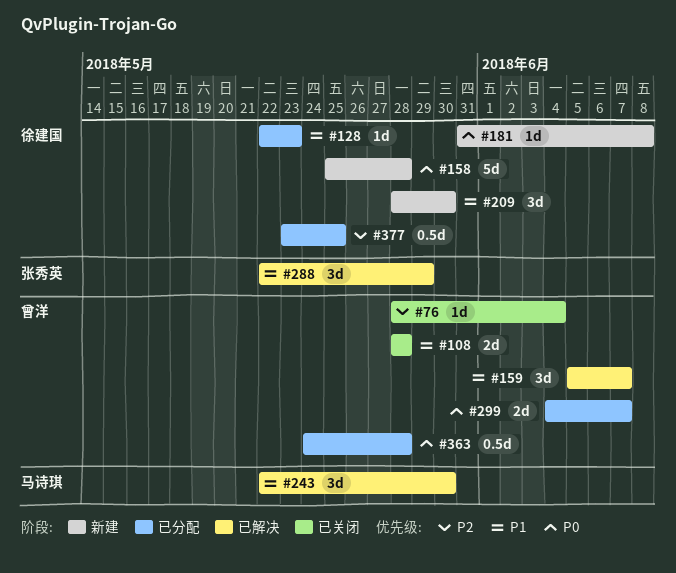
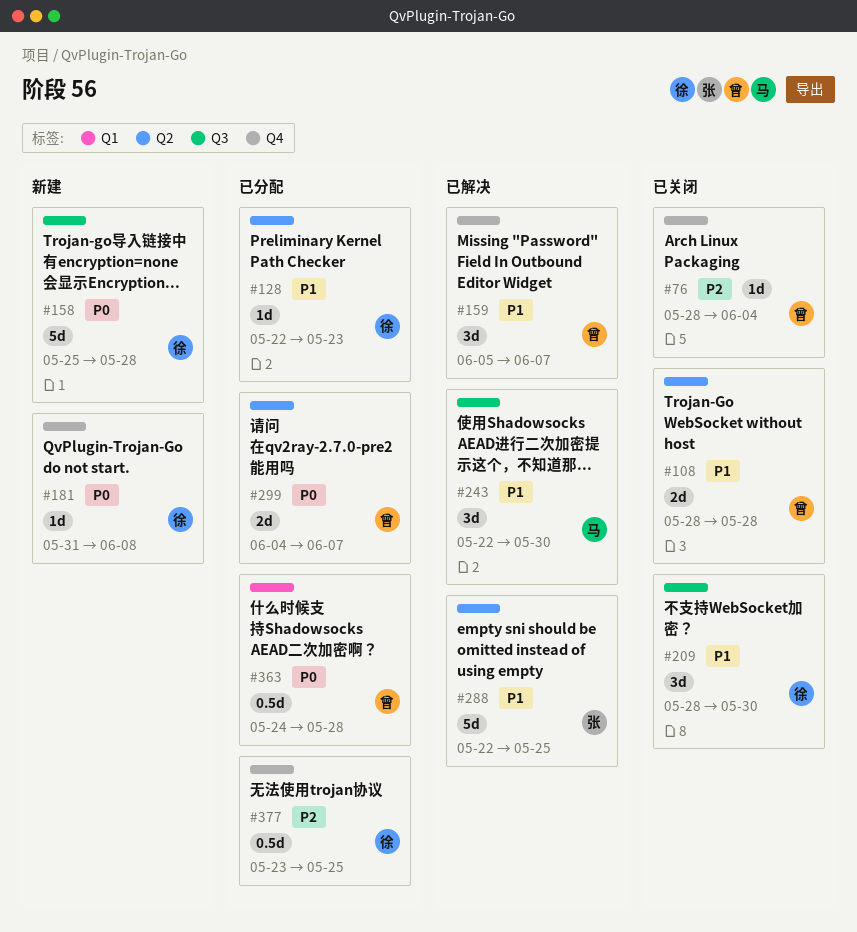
#209, status: 新建 -> 已关闭
#288, estimate: 3d -> 5d
#288, due: May 29 -> May 25

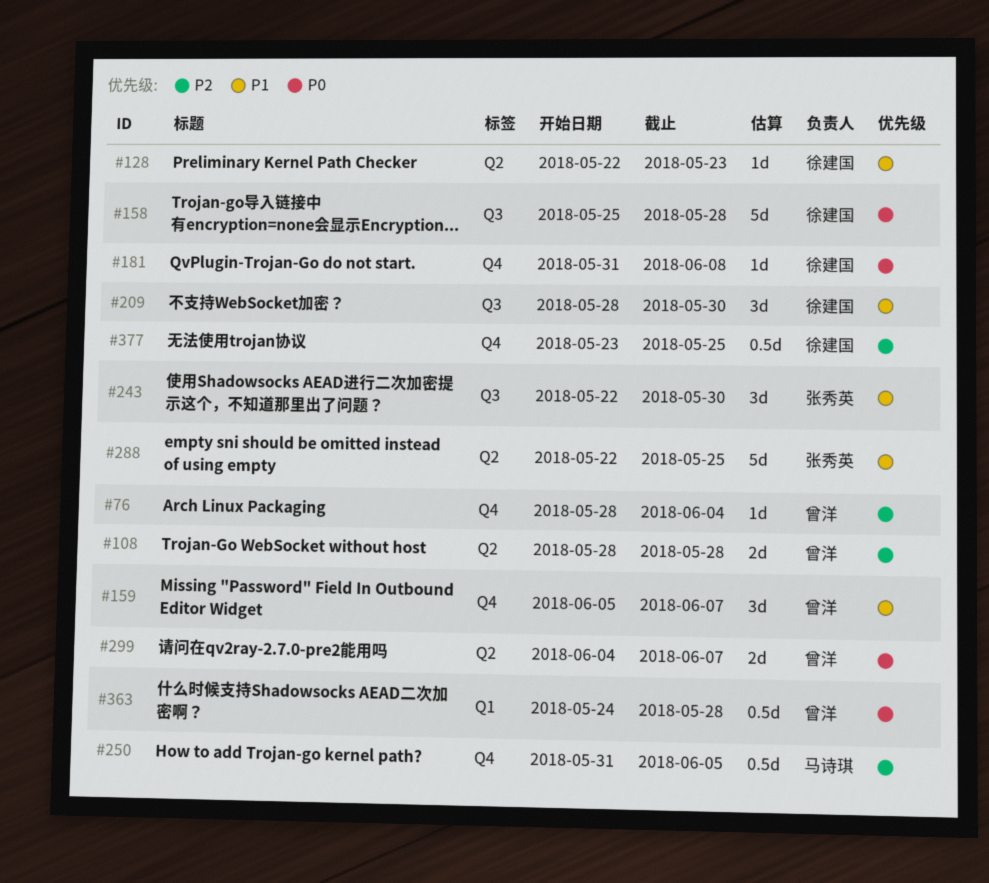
#108, priority: P1 -> P2
#243, owner: 马诗琪 -> 张秀英
#250: none -> present

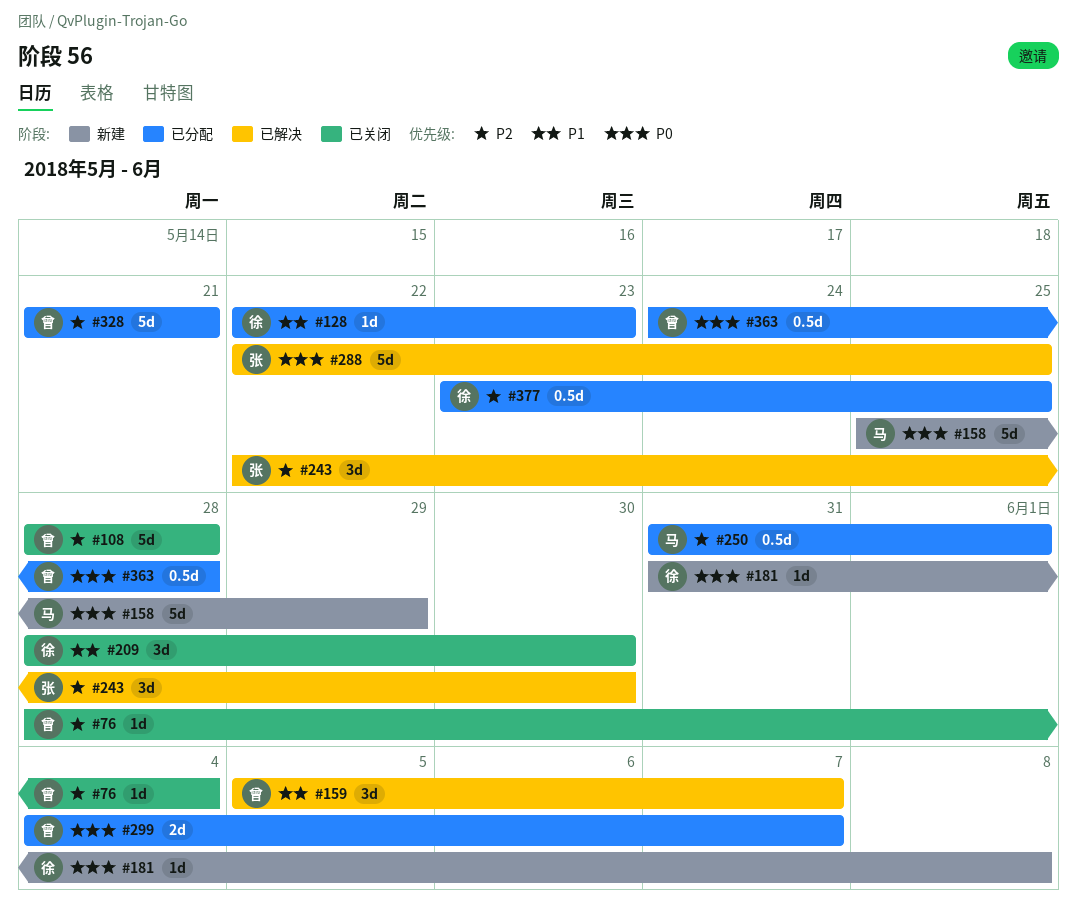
#108, estimate: 2d -> 5d
#158, owner: 徐建国 -> 马诗琪
#158, due: May 28 -> May 29
#243, priority: P1 -> P2
#250, due: Jun 5 -> Jun 1
#288, priority: P1 -> P0
#328: none -> present

